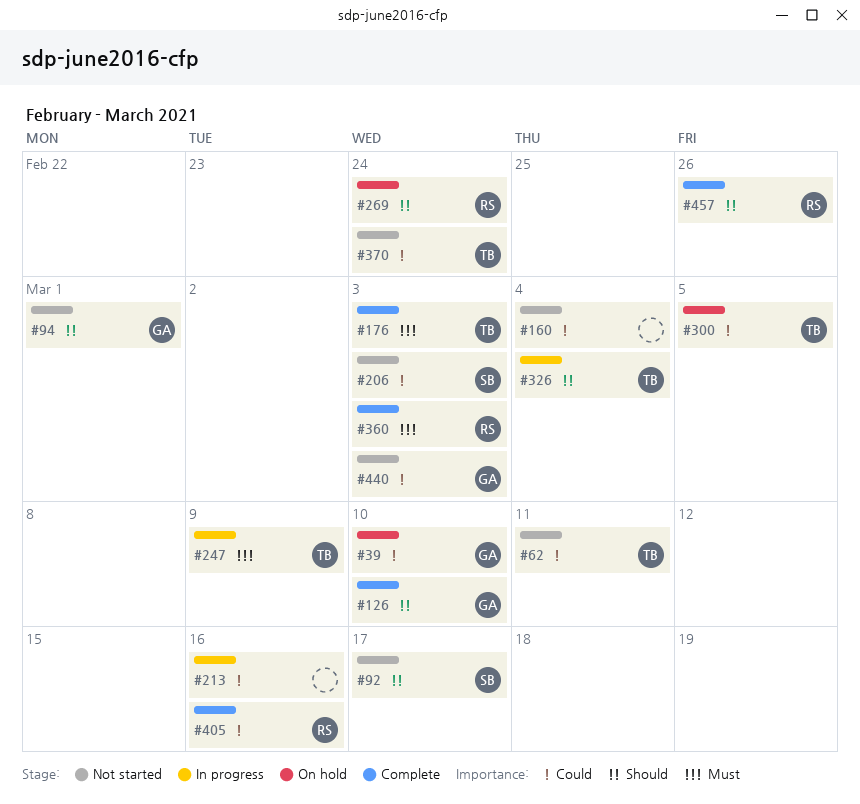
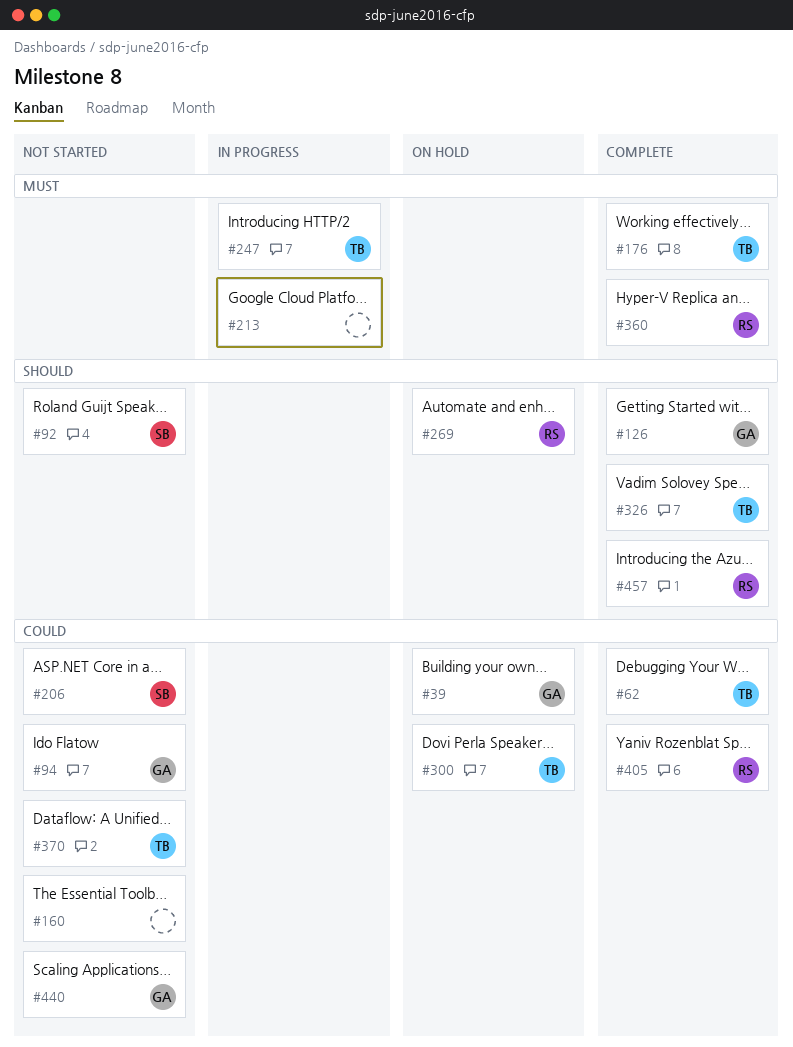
#62, status: Not started -> Complete
#94, priority: Should -> Could
#213, priority: Could -> Must
#326, status: In progress -> Complete

